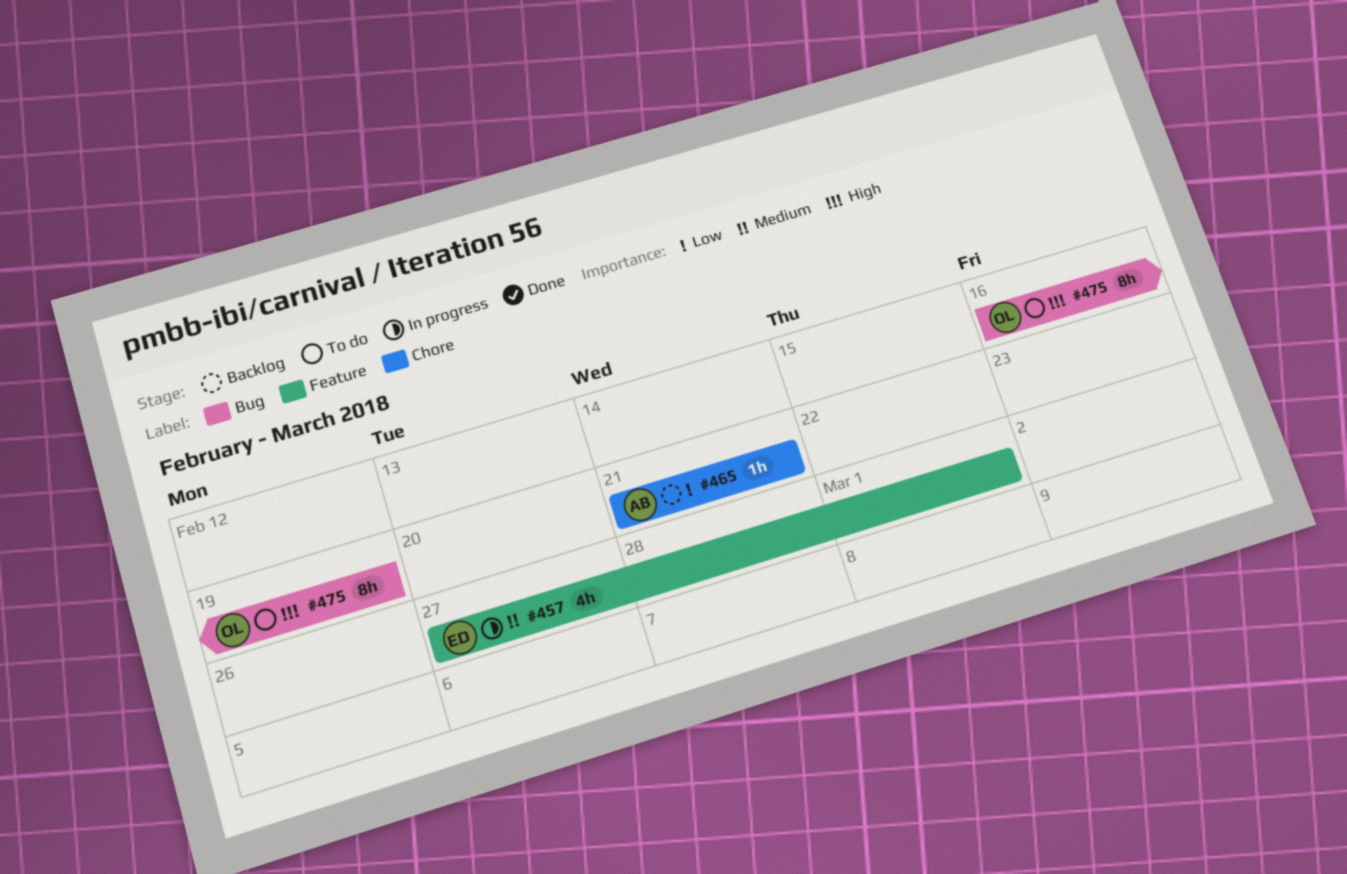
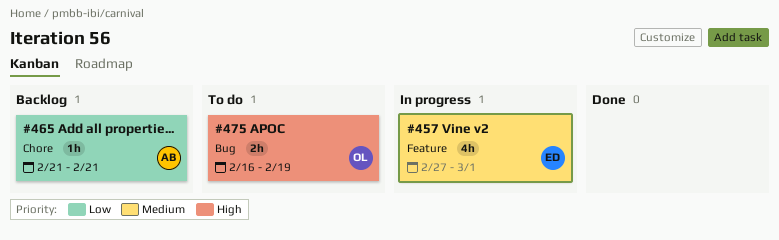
#475, estimate: 8h -> 2h

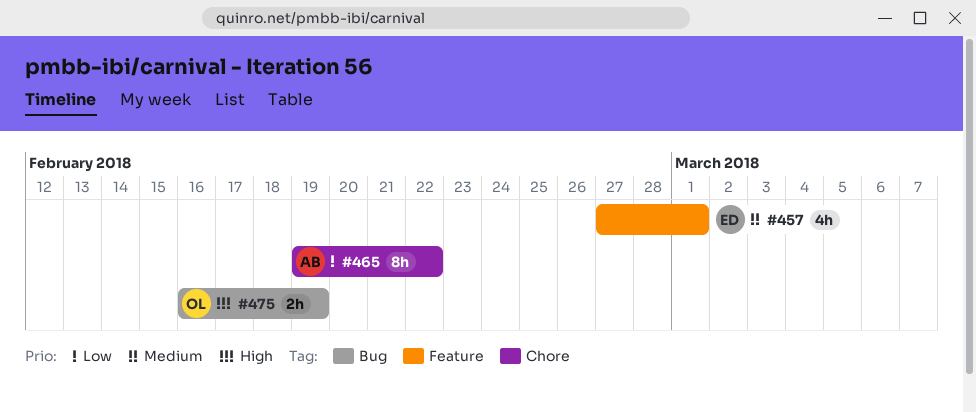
#465, estimate: 1h -> 8h
#465, start: Feb 21 -> Feb 19
#465, due: Feb 21 -> Feb 22

